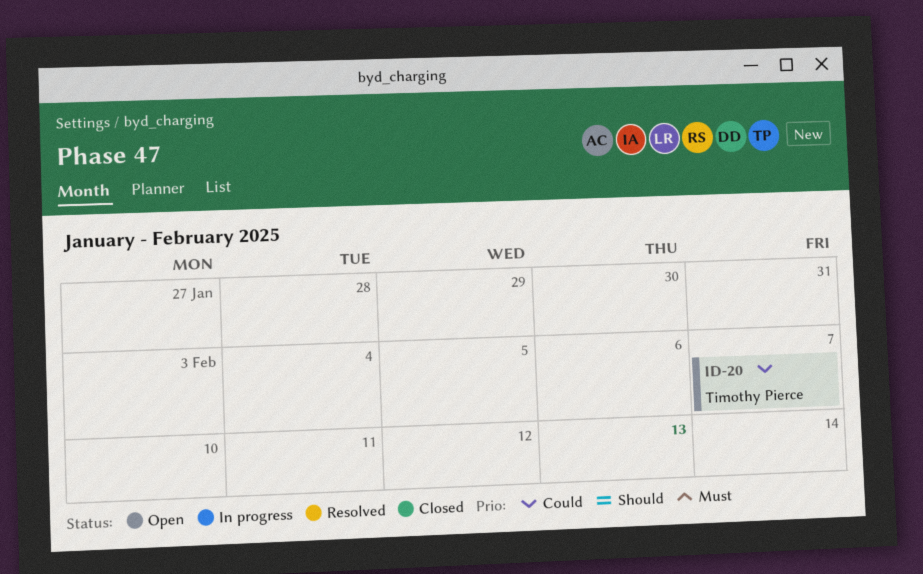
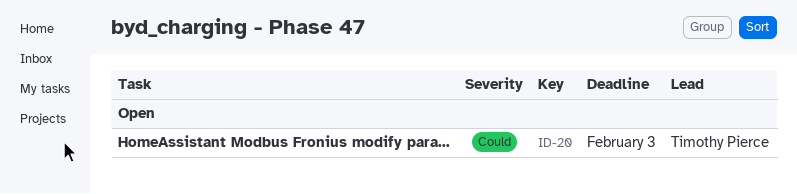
ID-20, due: Feb 7 -> Feb 3

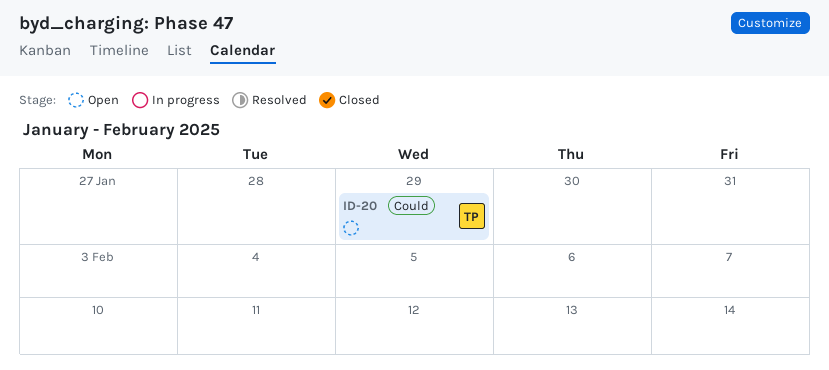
ID-20, due: Feb 3 -> Jan 29

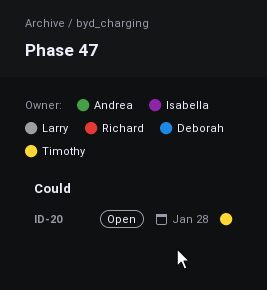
ID-20, due: Jan 29 -> Jan 28

